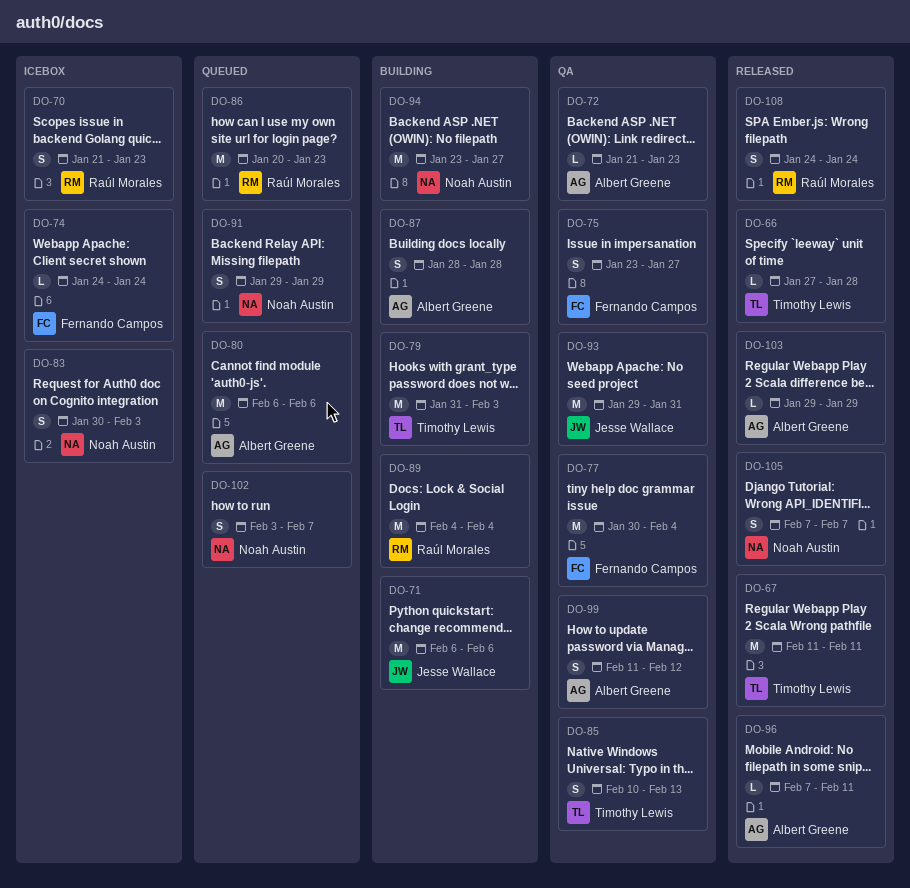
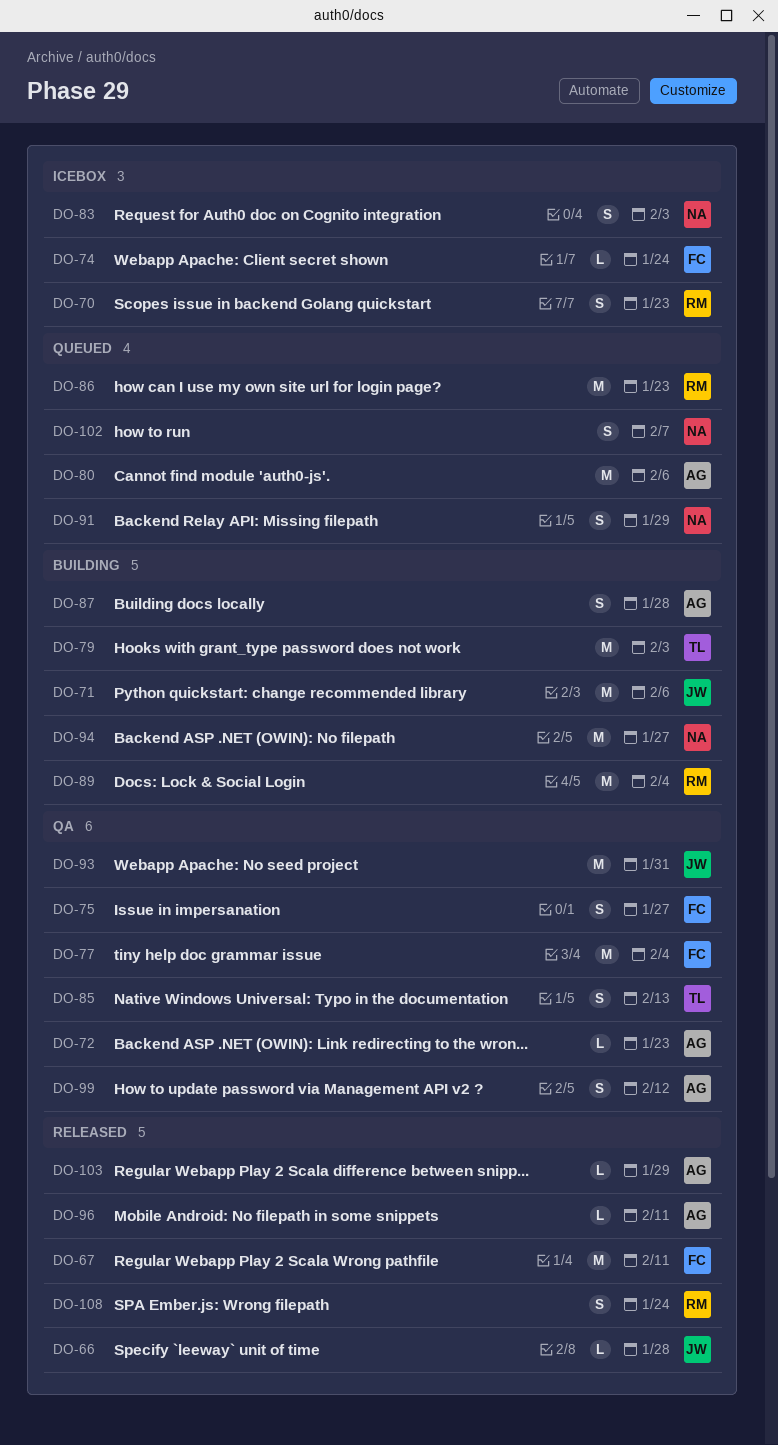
DO-66, owner: Timothy Lewis -> Jesse Wallace
DO-67, owner: Timothy Lewis -> Fernando Campos
DO-105: present -> none

